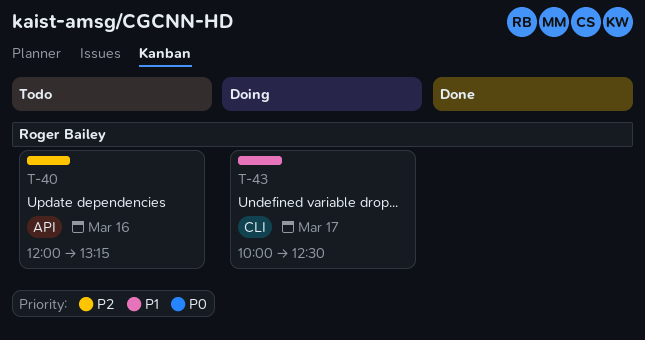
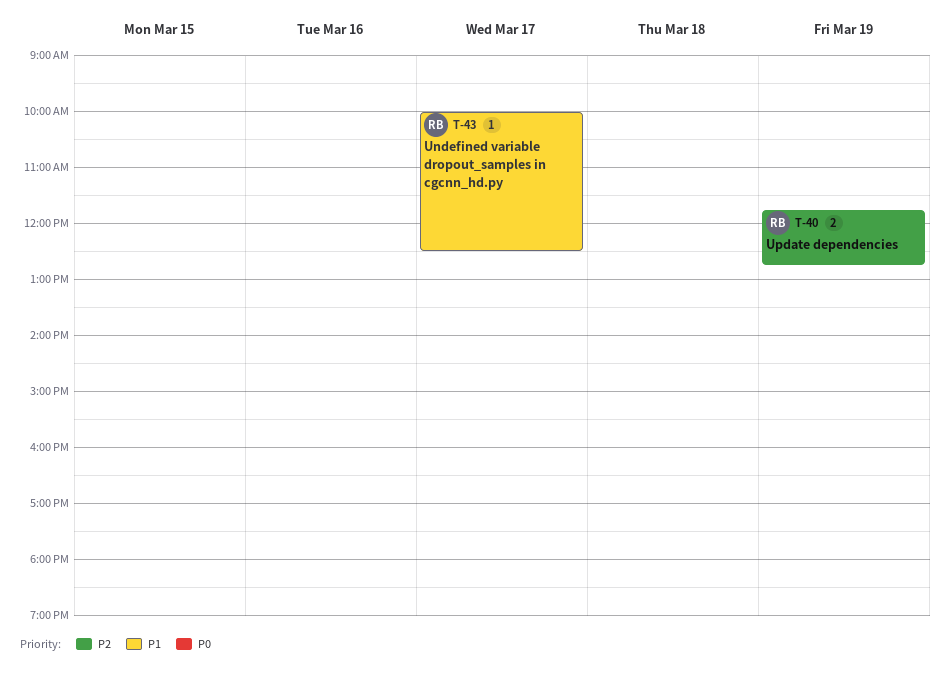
T-40, day: Mar 16 -> Mar 19
T-40, begins: 12:00 -> 11:45
T-40, ends: 13:15 -> 12:45

